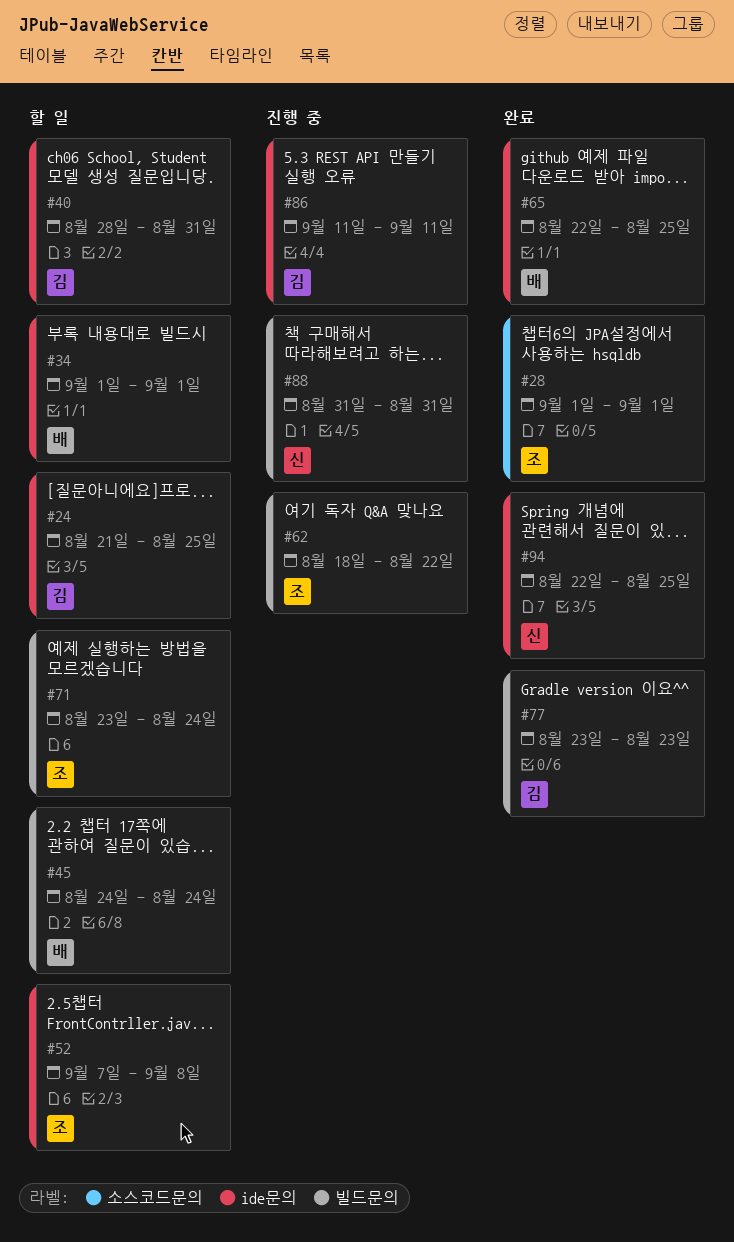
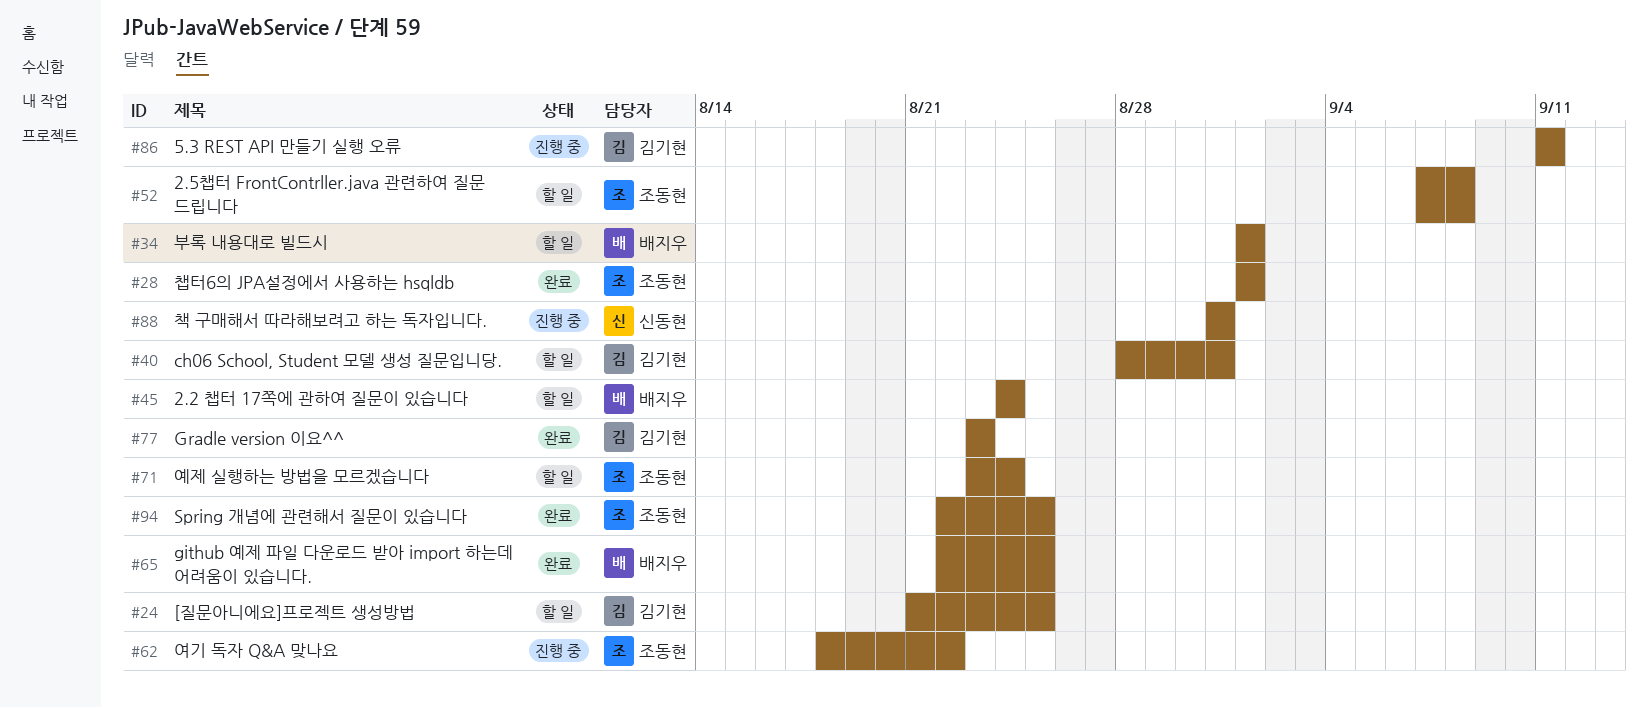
#94, owner: 신동현 -> 조동현

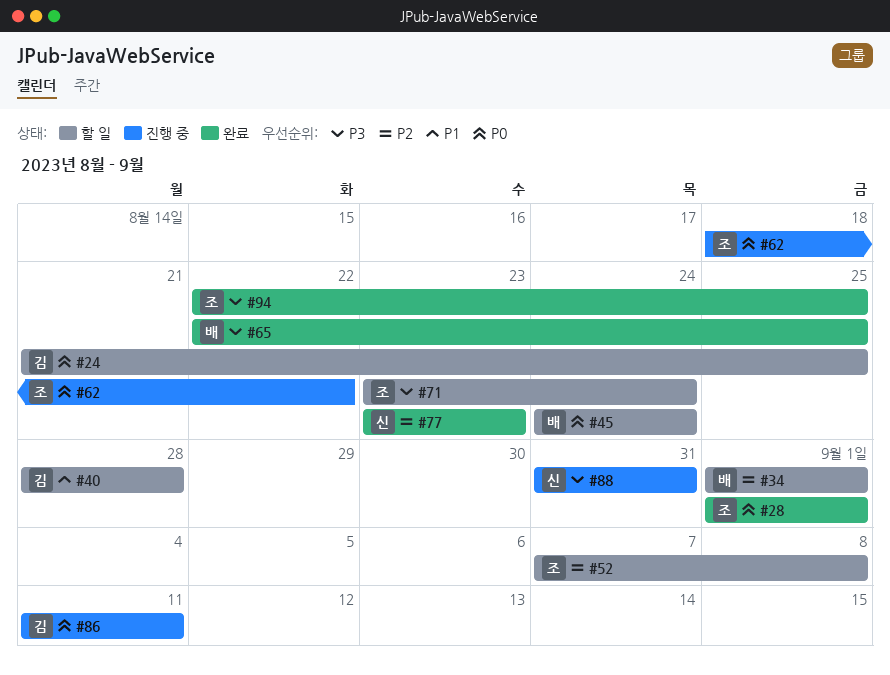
#40, due: Aug 31 -> Aug 28
#77, owner: 김기현 -> 신동현

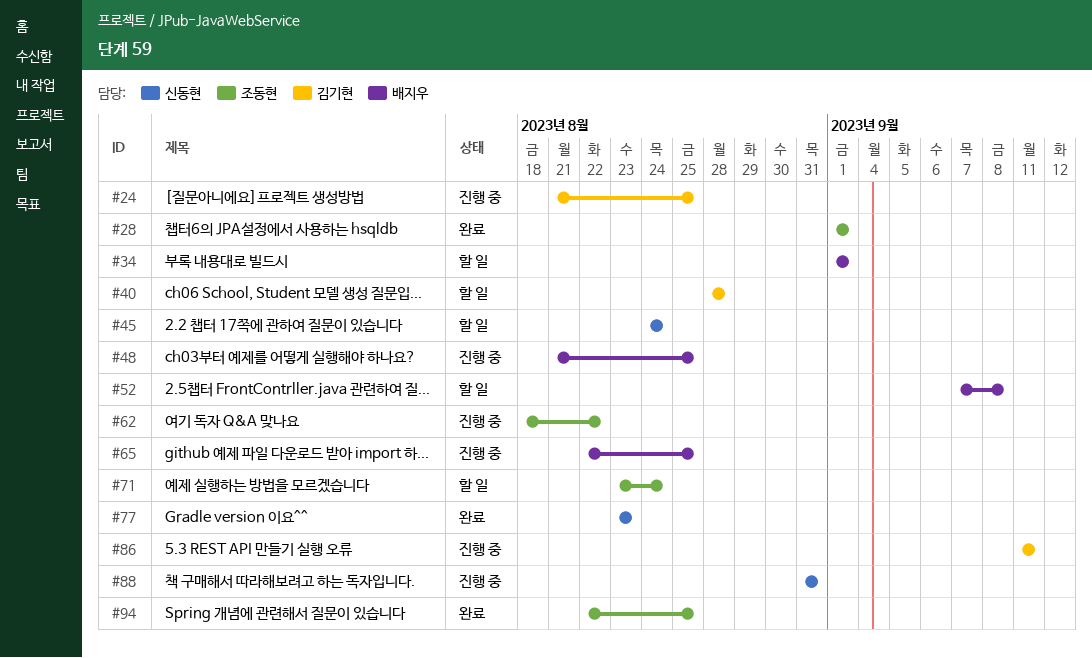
#24, status: 할 일 -> 진행 중
#45, owner: 배지우 -> 신동현
#48: none -> present
#52, owner: 조동현 -> 배지우
#65, status: 완료 -> 진행 중

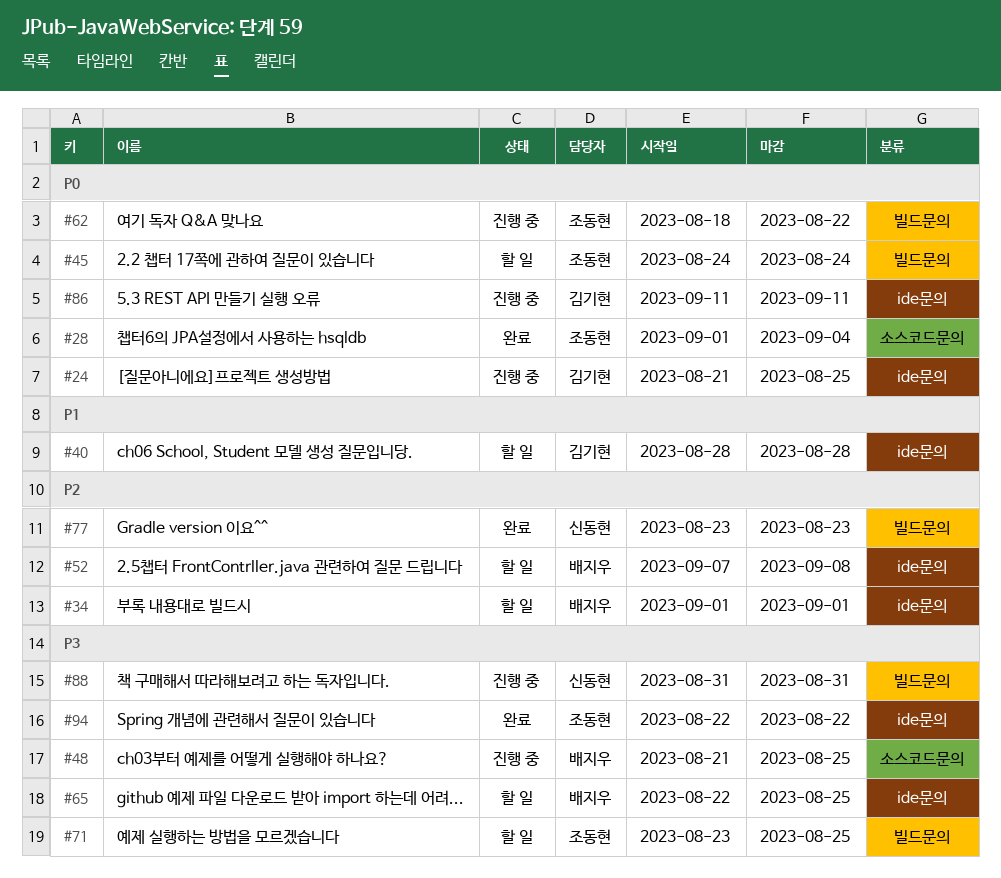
#28, due: Sep 1 -> Sep 4
#45, owner: 신동현 -> 조동현
#65, status: 진행 중 -> 할 일
#71, due: Aug 24 -> Aug 25
#94, due: Aug 25 -> Aug 22

